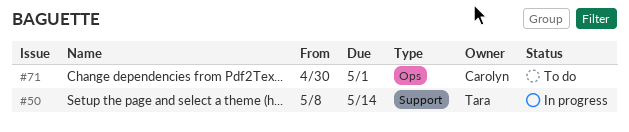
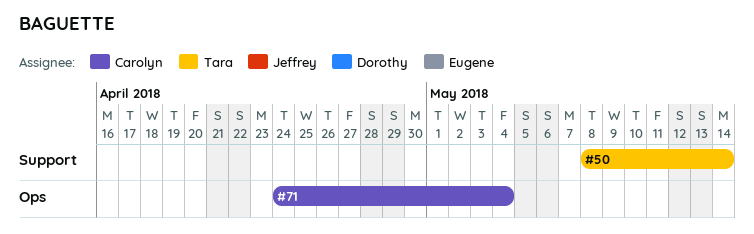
#71, start: Apr 30 -> Apr 24
#71, due: May 1 -> May 4

